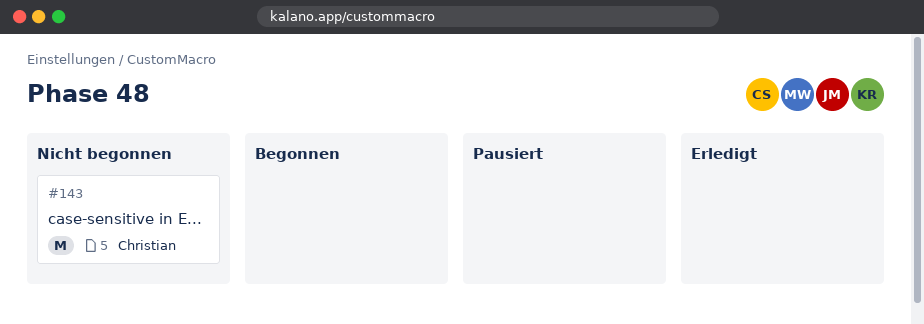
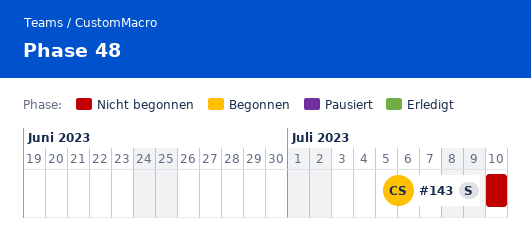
#143, estimate: M -> S

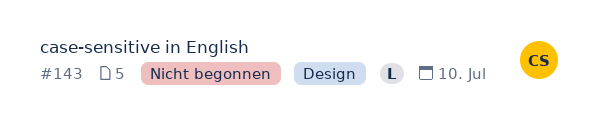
#143, estimate: S -> L

